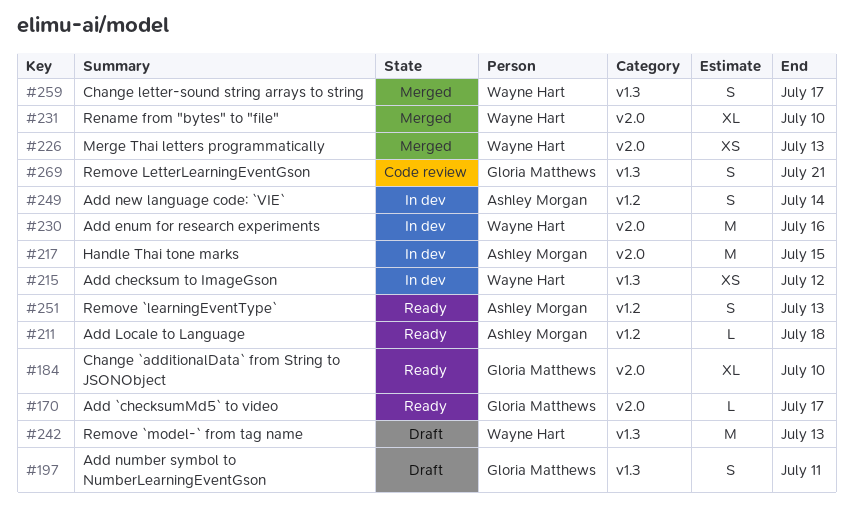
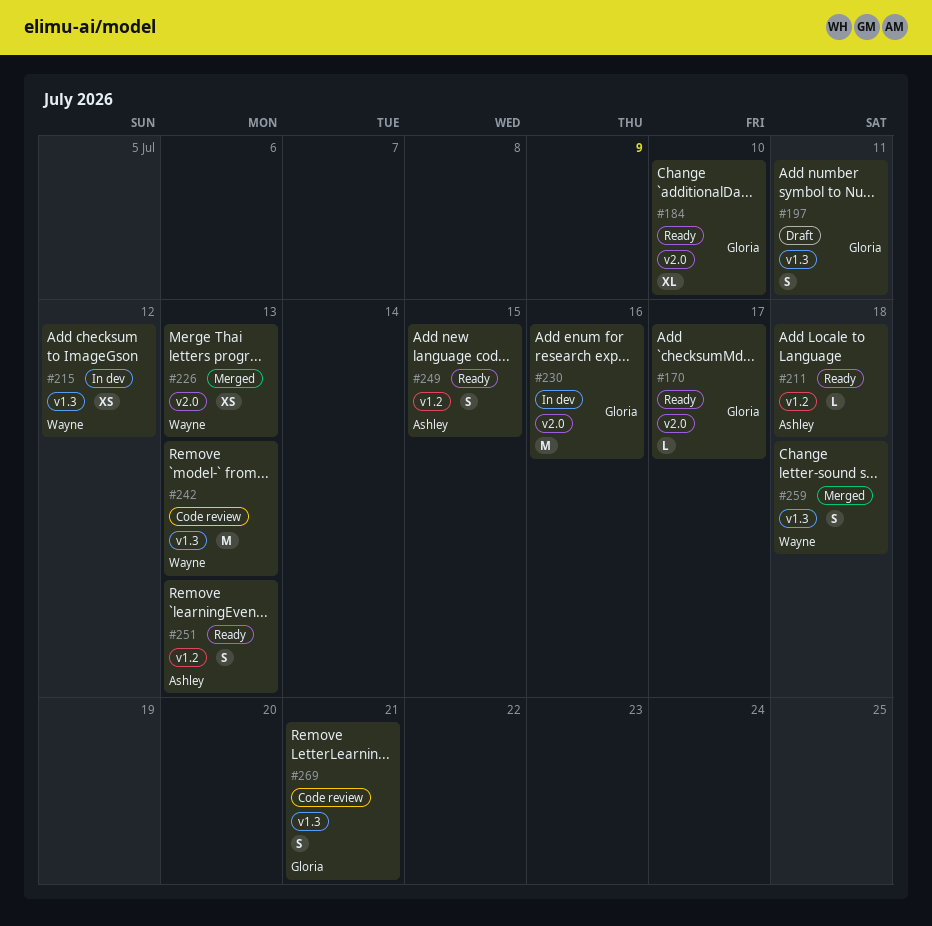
#217: present -> none
#230, owner: Wayne Hart -> Gloria Matthews
#231: present -> none
#242, status: Draft -> Code review
#249, status: In dev -> Ready
#249, due: Jul 14 -> Jul 15
#259, due: Jul 17 -> Jul 18

